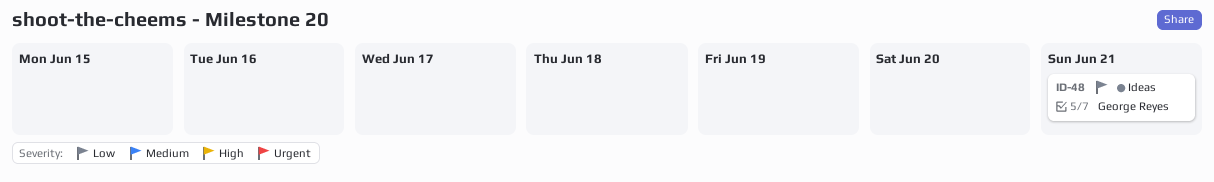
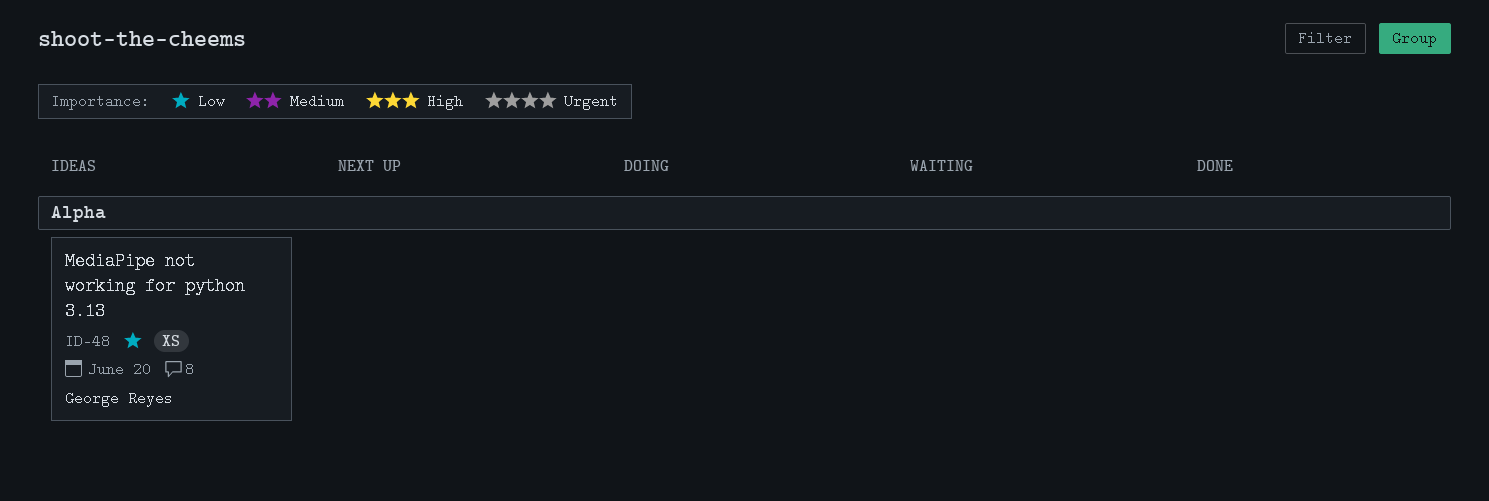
ID-48, due: Jun 21 -> Jun 20

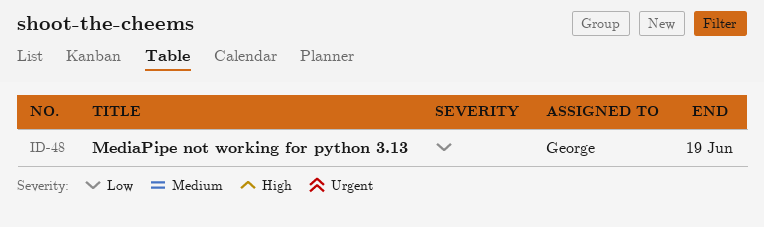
ID-48, due: Jun 20 -> Jun 19

